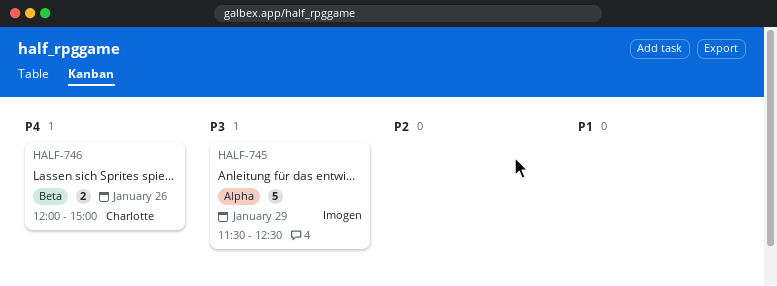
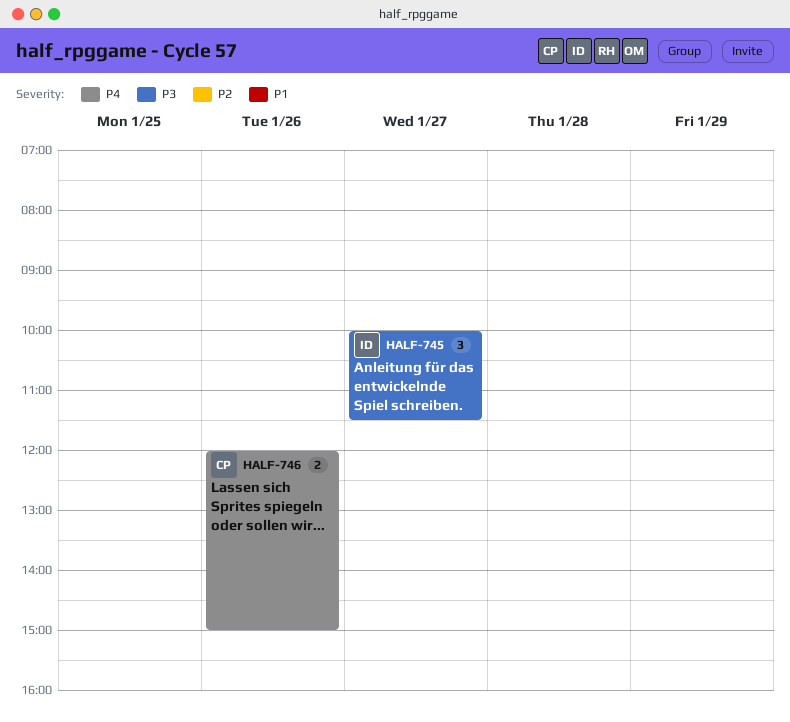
HALF-745, estimate: 5 -> 3
HALF-745, day: Jan 29 -> Jan 27
HALF-745, begins: 11:30 -> 10:00
HALF-745, ends: 12:30 -> 11:30

